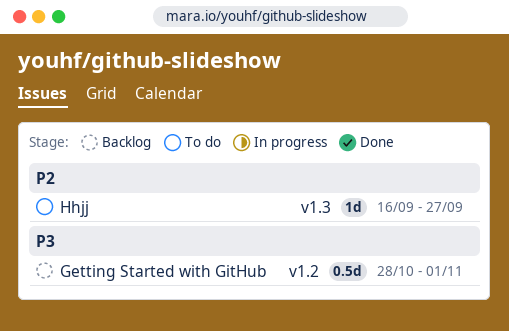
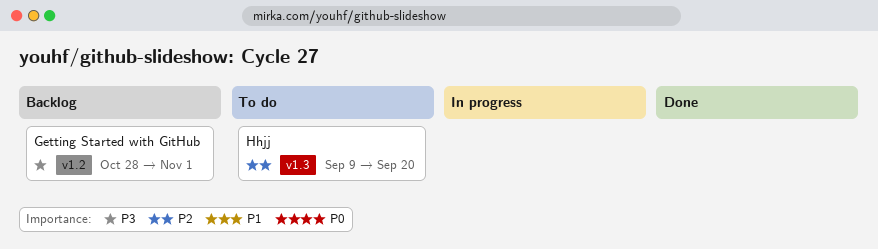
Hhjj, start: Sep 16 -> Sep 9
Hhjj, due: Sep 27 -> Sep 20

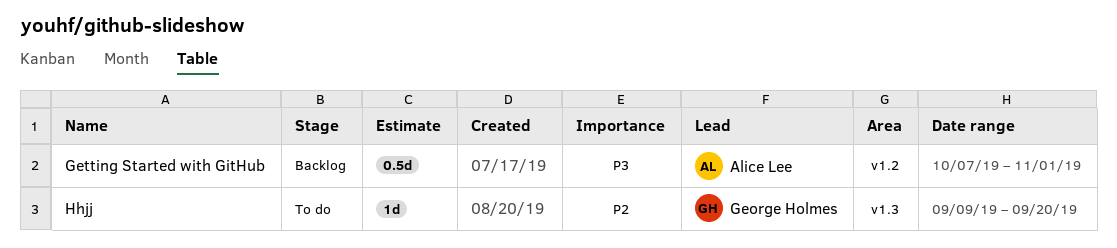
Getting Started with GitHub, start: Oct 28 -> Oct 7

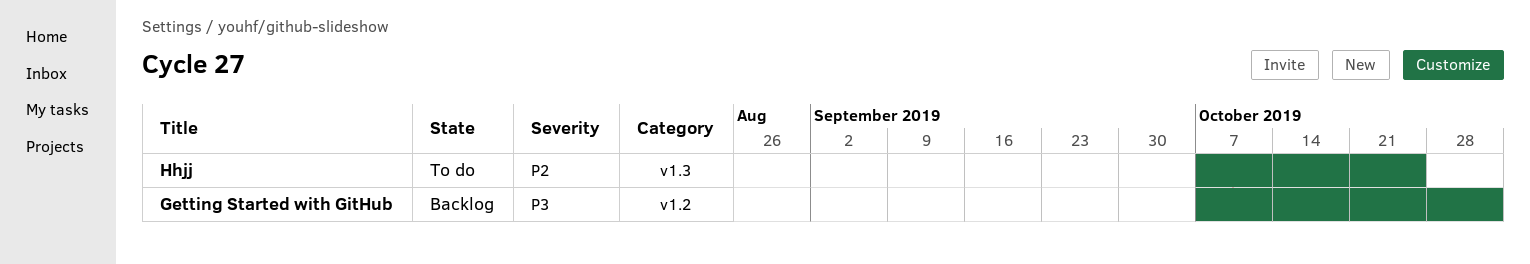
Hhjj, start: Sep 9 -> Oct 7
Hhjj, due: Sep 20 -> Oct 25

